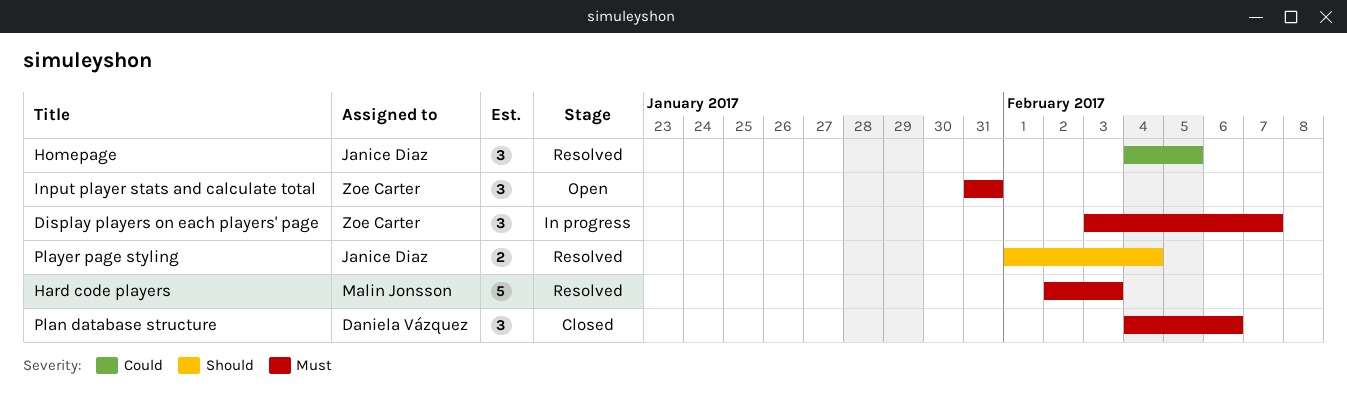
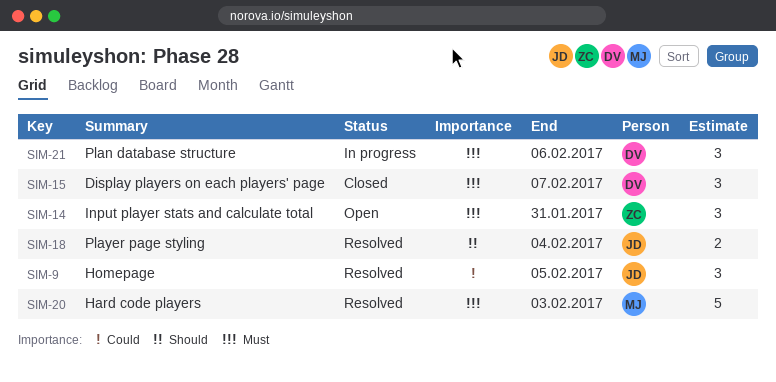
Display players on each players' page, status: In progress -> Closed
Display players on each players' page, owner: Zoe Carter -> Daniela Vázquez
Plan database structure, status: Closed -> In progress

